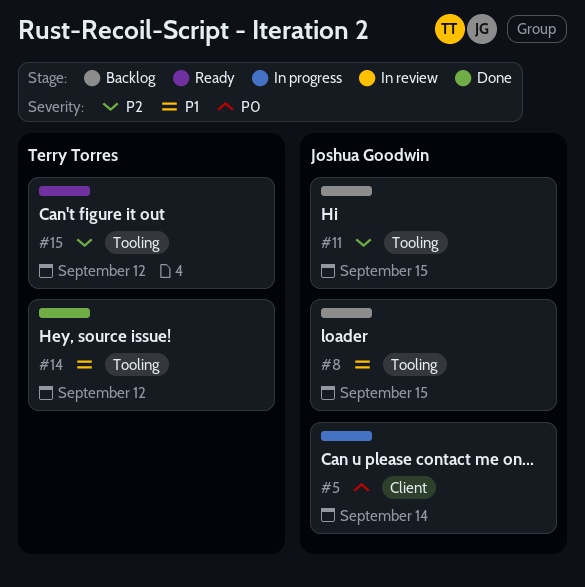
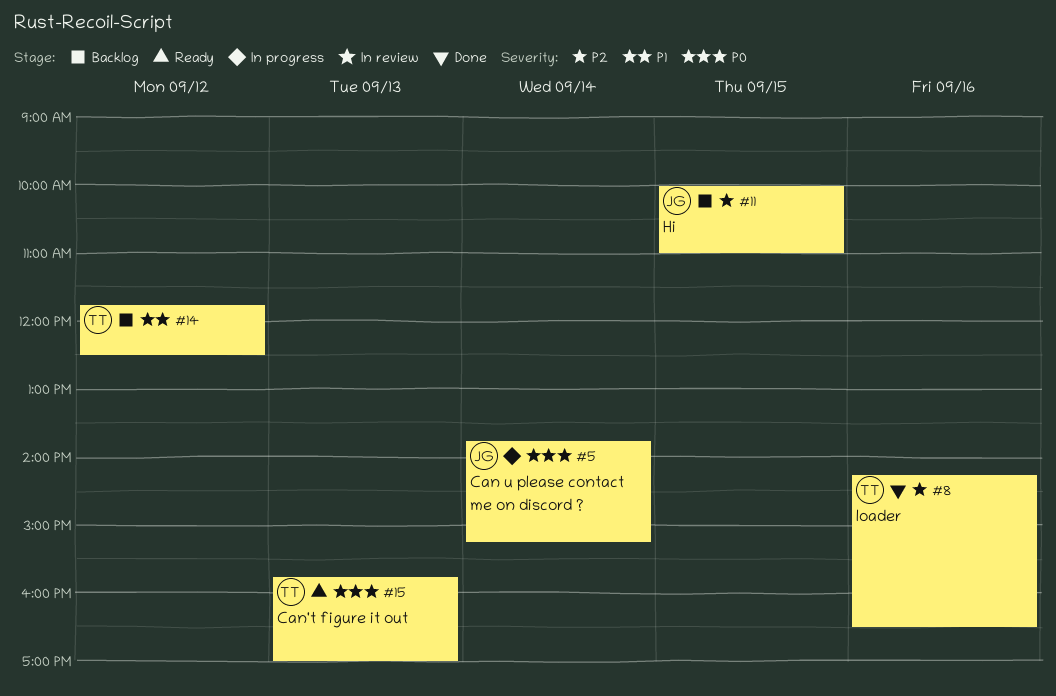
#8, status: Backlog -> Done
#8, owner: Joshua Goodwin -> Terry Torres
#8, priority: P1 -> P2
#8, day: Sep 15 -> Sep 16
#14, status: Done -> Backlog
#15, priority: P2 -> P0
#15, day: Sep 12 -> Sep 13

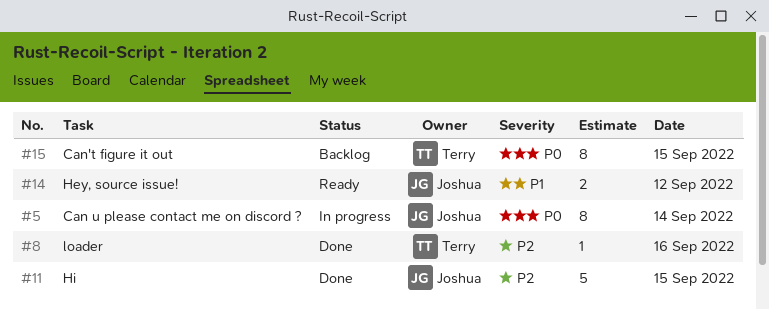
#11, status: Backlog -> Done
#14, status: Backlog -> Ready
#14, owner: Terry -> Joshua
#15, status: Ready -> Backlog
#15, day: Sep 13 -> Sep 15

